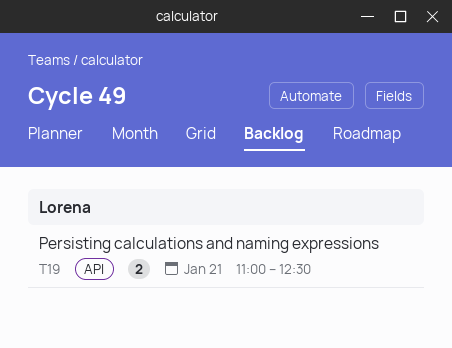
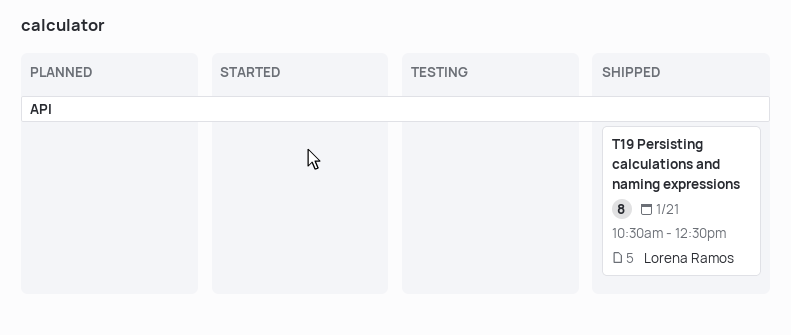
T19, estimate: 2 -> 8
T19, begins: 11:00 -> 10:30

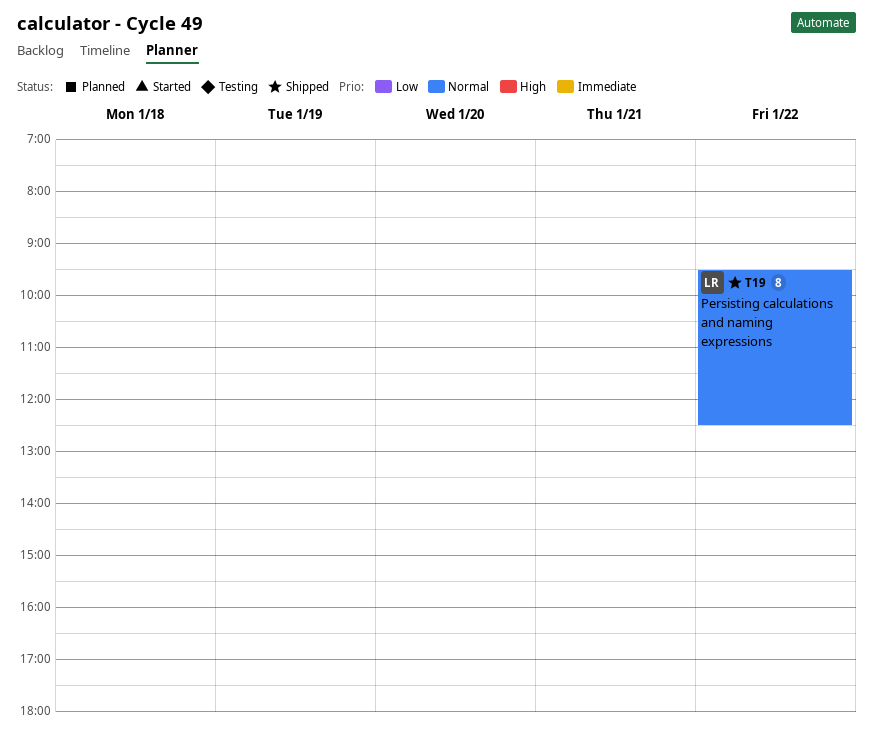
T19, day: Jan 21 -> Jan 22
T19, begins: 10:30 -> 09:30

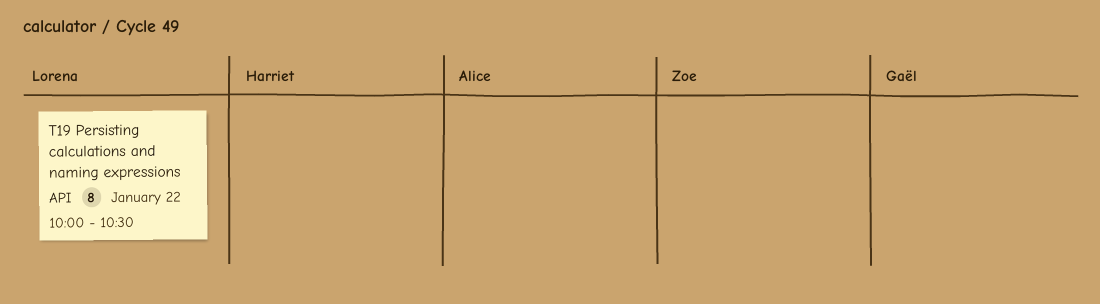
T19, begins: 09:30 -> 10:00
T19, ends: 12:30 -> 10:30

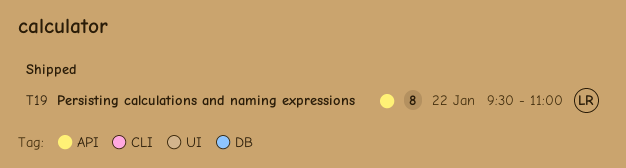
T19, begins: 10:00 -> 09:30
T19, ends: 10:30 -> 11:00

